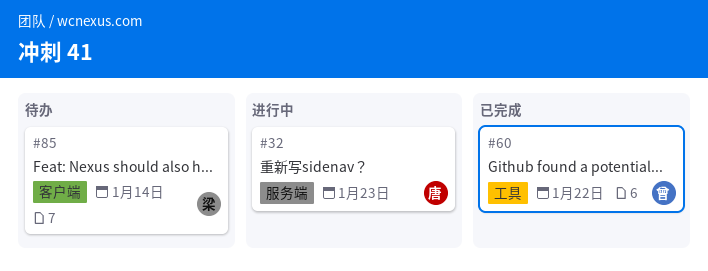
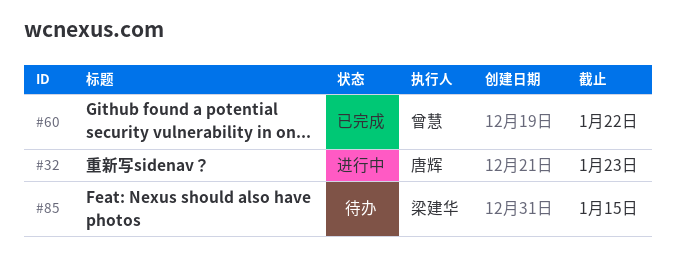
#85, due: Jan 14 -> Jan 15

